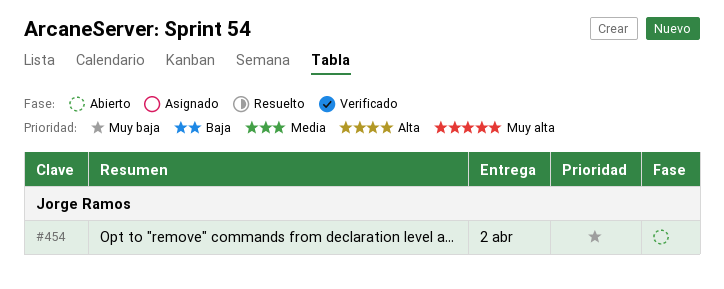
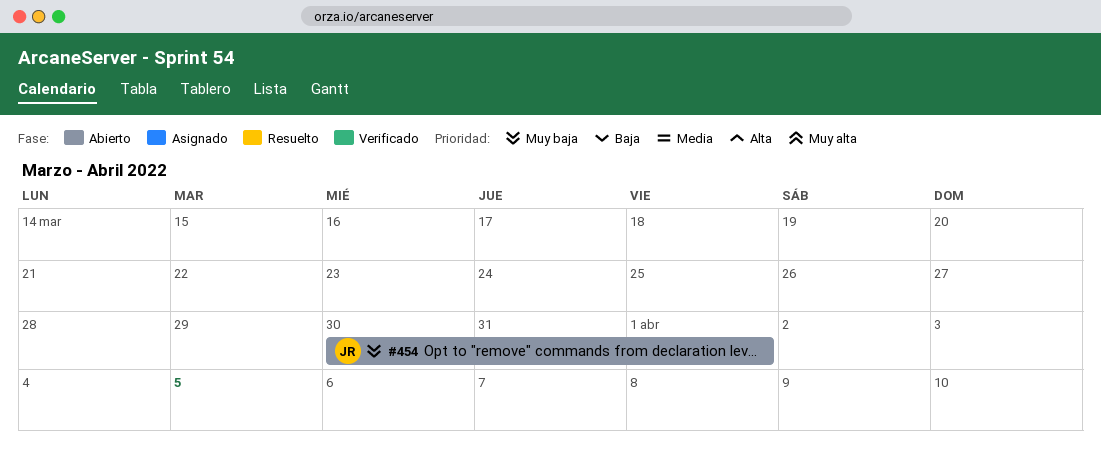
#454, due: Apr 2 -> Apr 1

